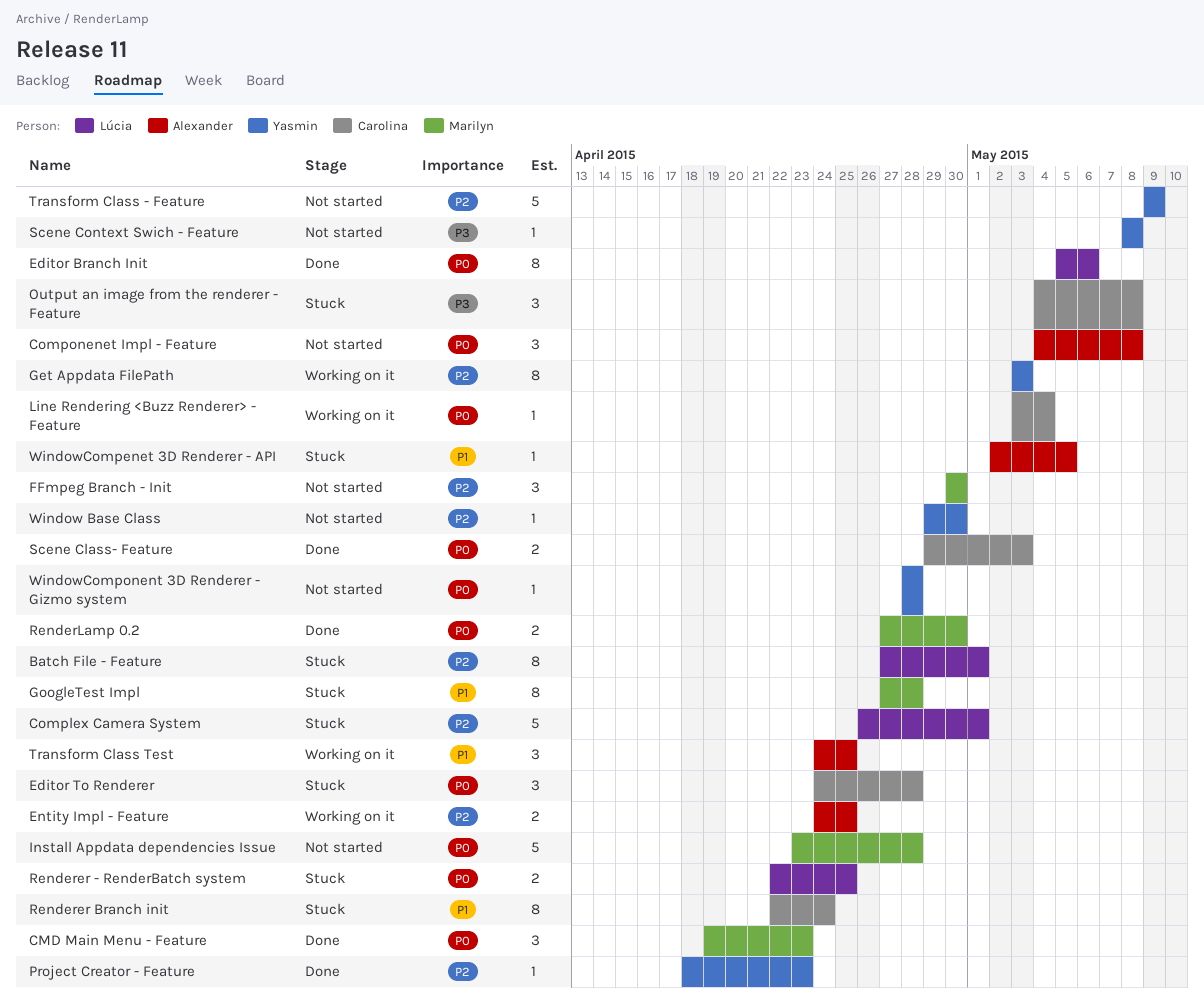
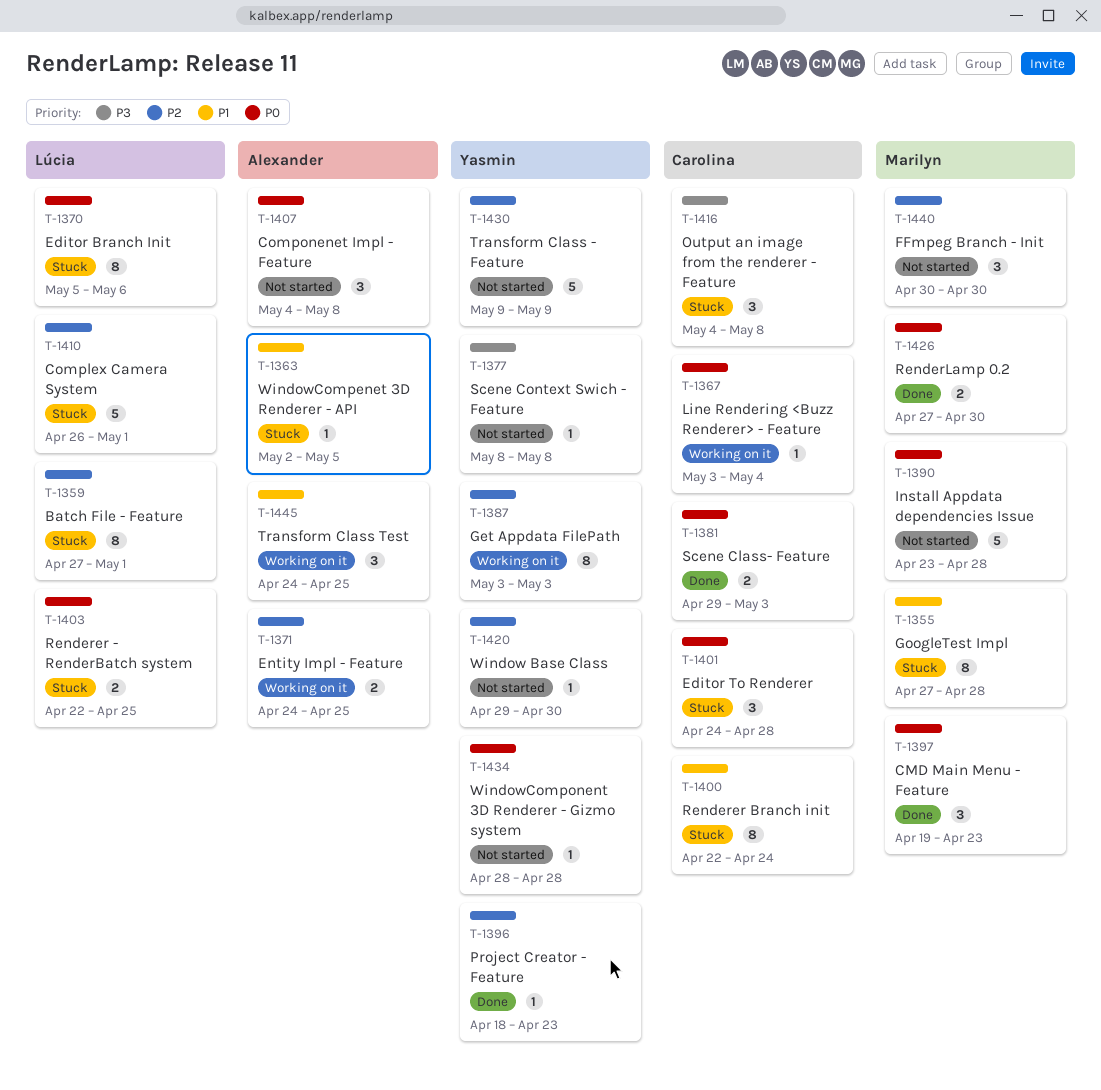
Editor Branch Init, status: Done -> Stuck

